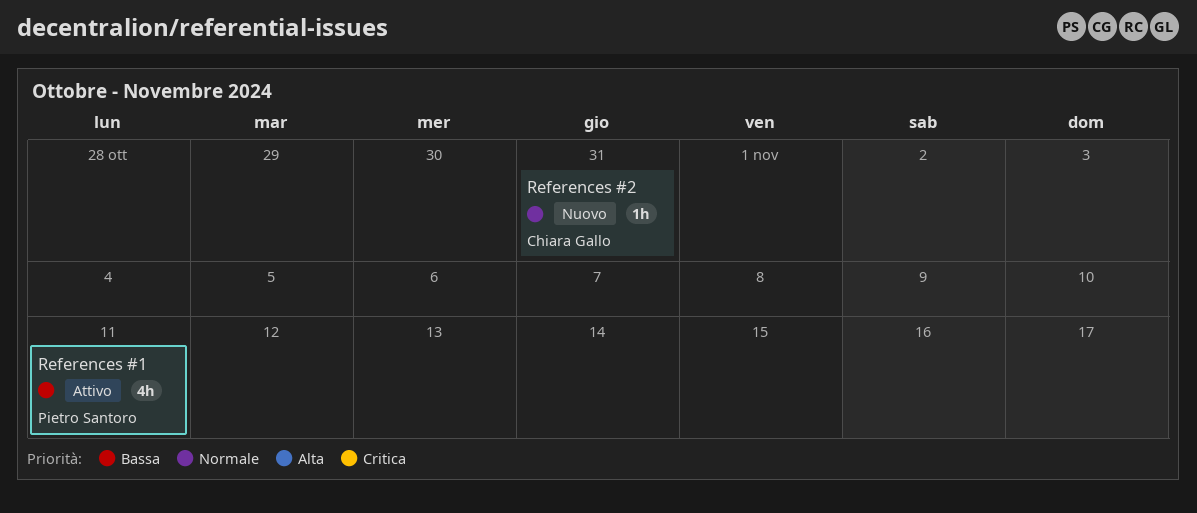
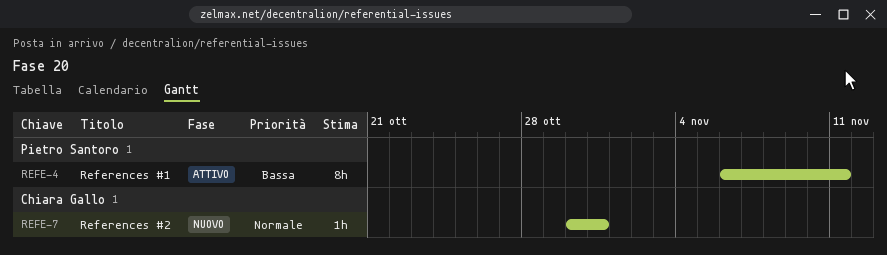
References #1, estimate: 4h -> 8h

